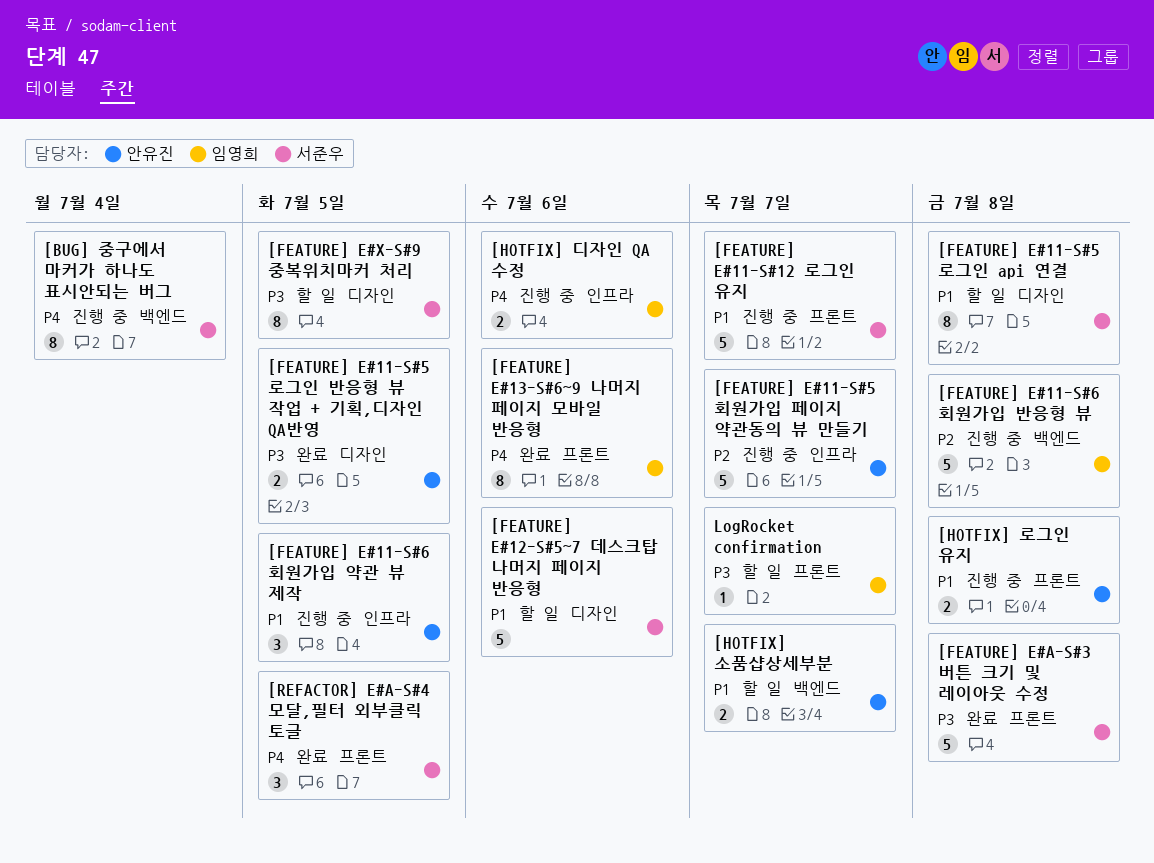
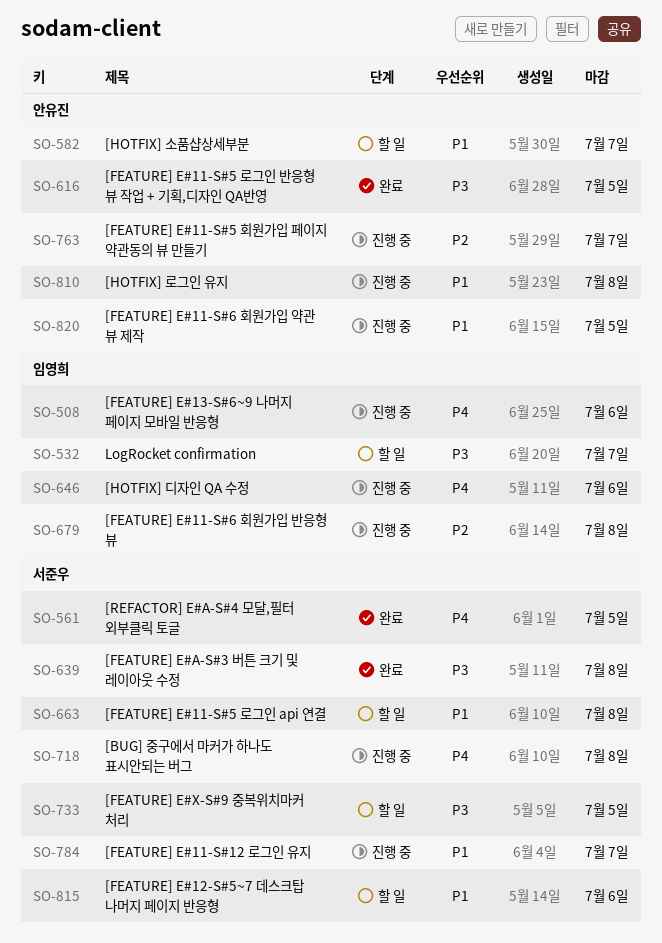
[BUG] 중구에서 마커가 하나도 표시안되는 버그, due: Jul 4 -> Jul 8
[FEATURE] E#13-S#6~9 나머지 페이지 모바일 반응형, status: 완료 -> 진행 중

